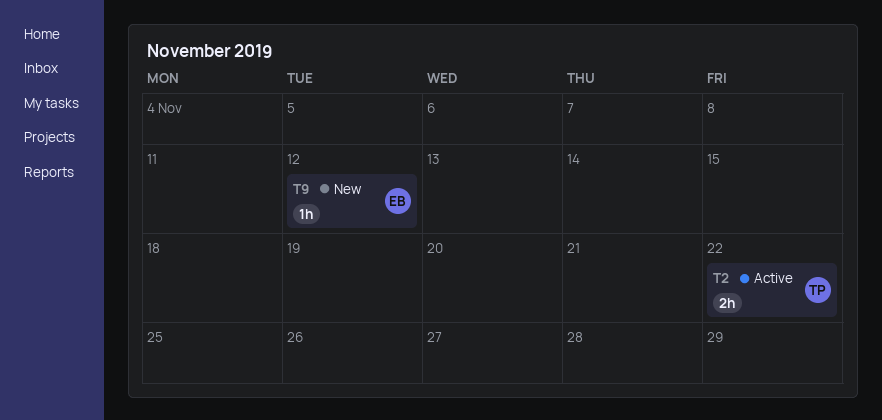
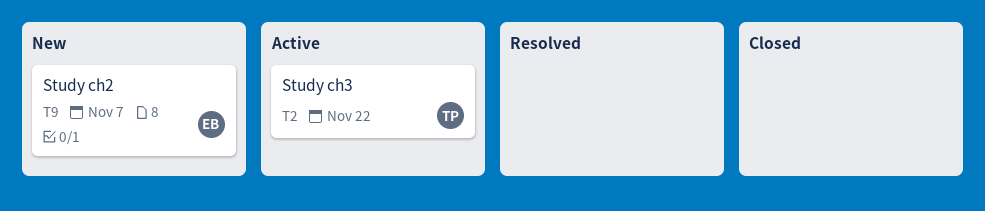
T9, due: Nov 12 -> Nov 7

